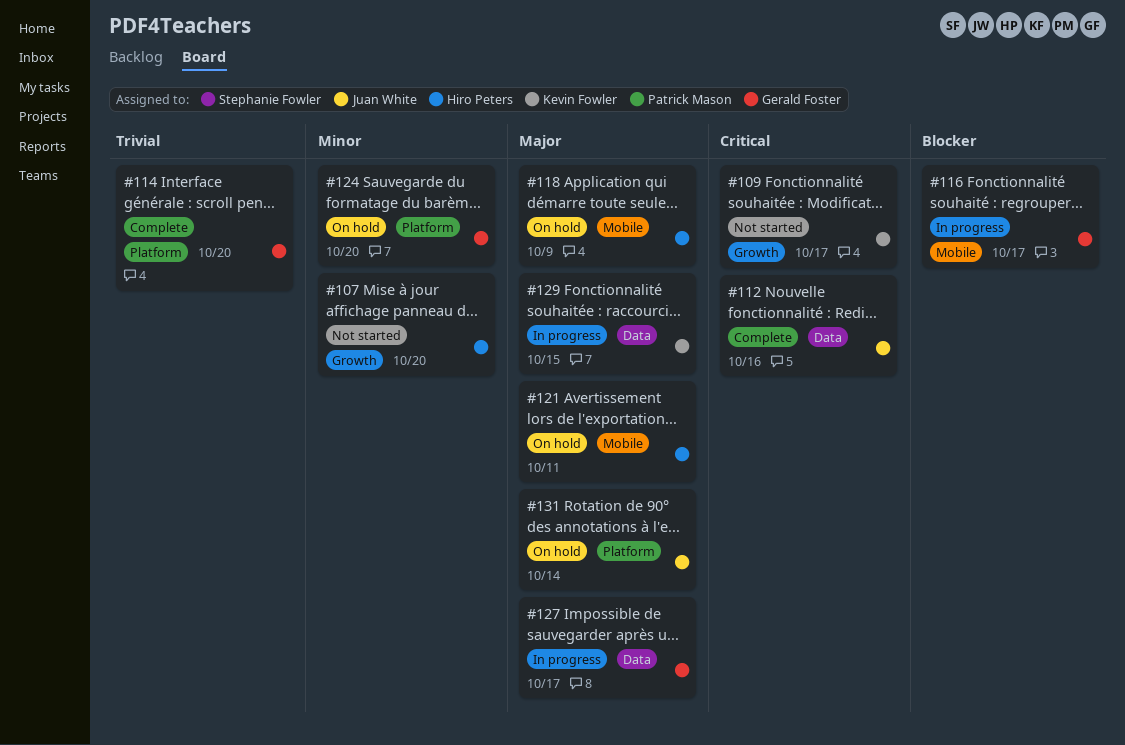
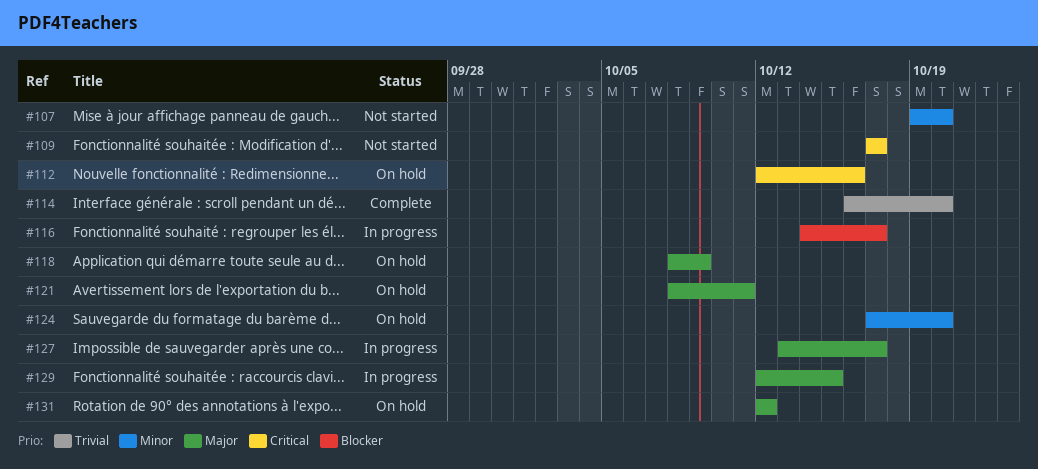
#112, status: Complete -> On hold
#131, due: Oct 14 -> Oct 12

